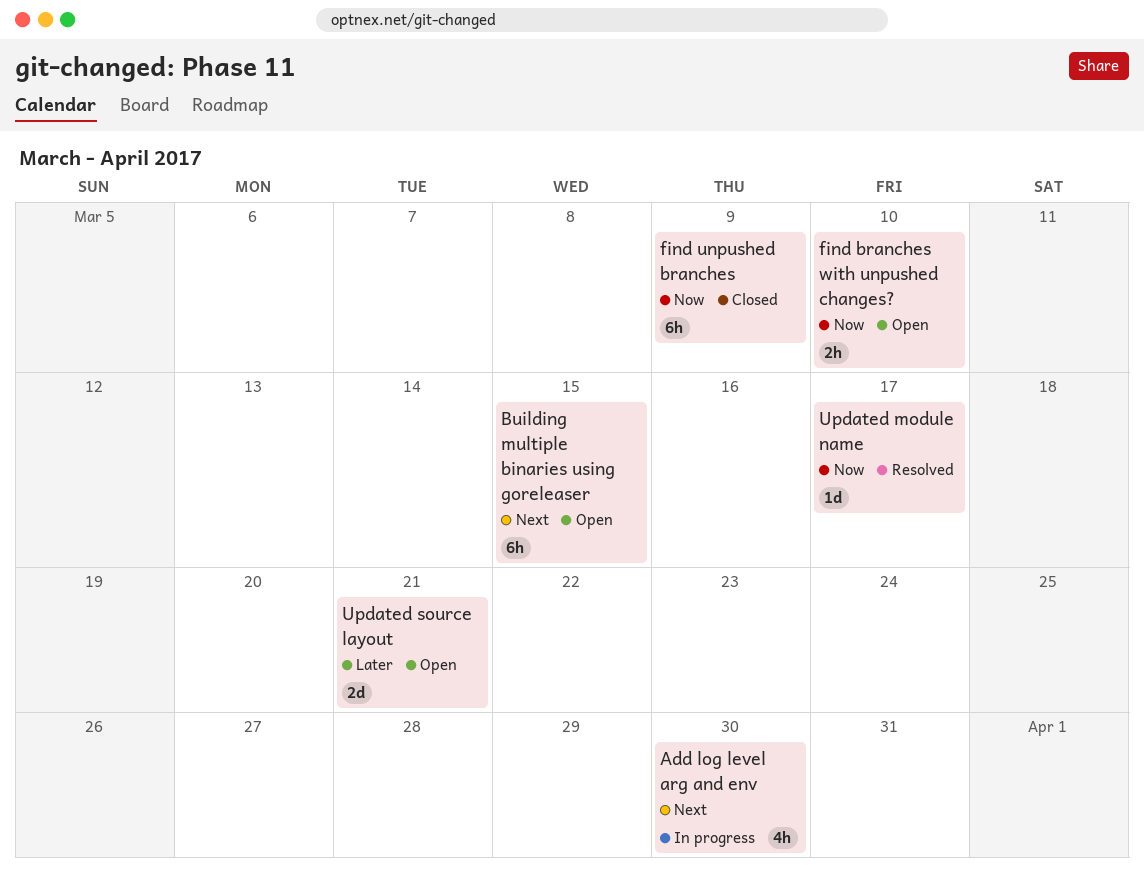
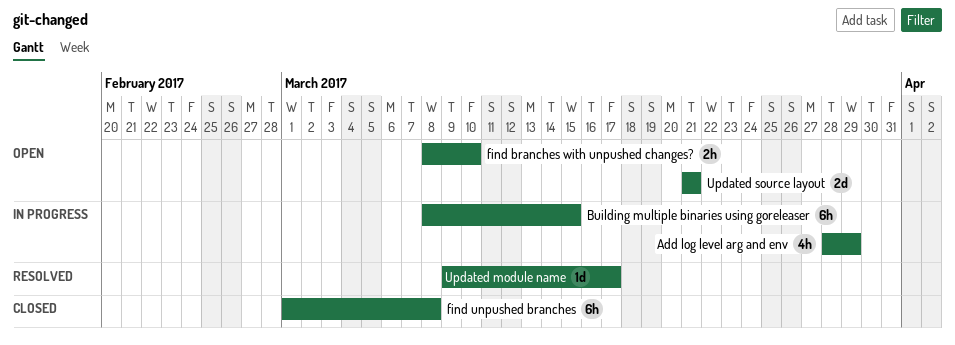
Add log level arg and env, due: Mar 30 -> Mar 29
Building multiple binaries using goreleaser, status: Open -> In progress
find unpushed branches, due: Mar 9 -> Mar 8

